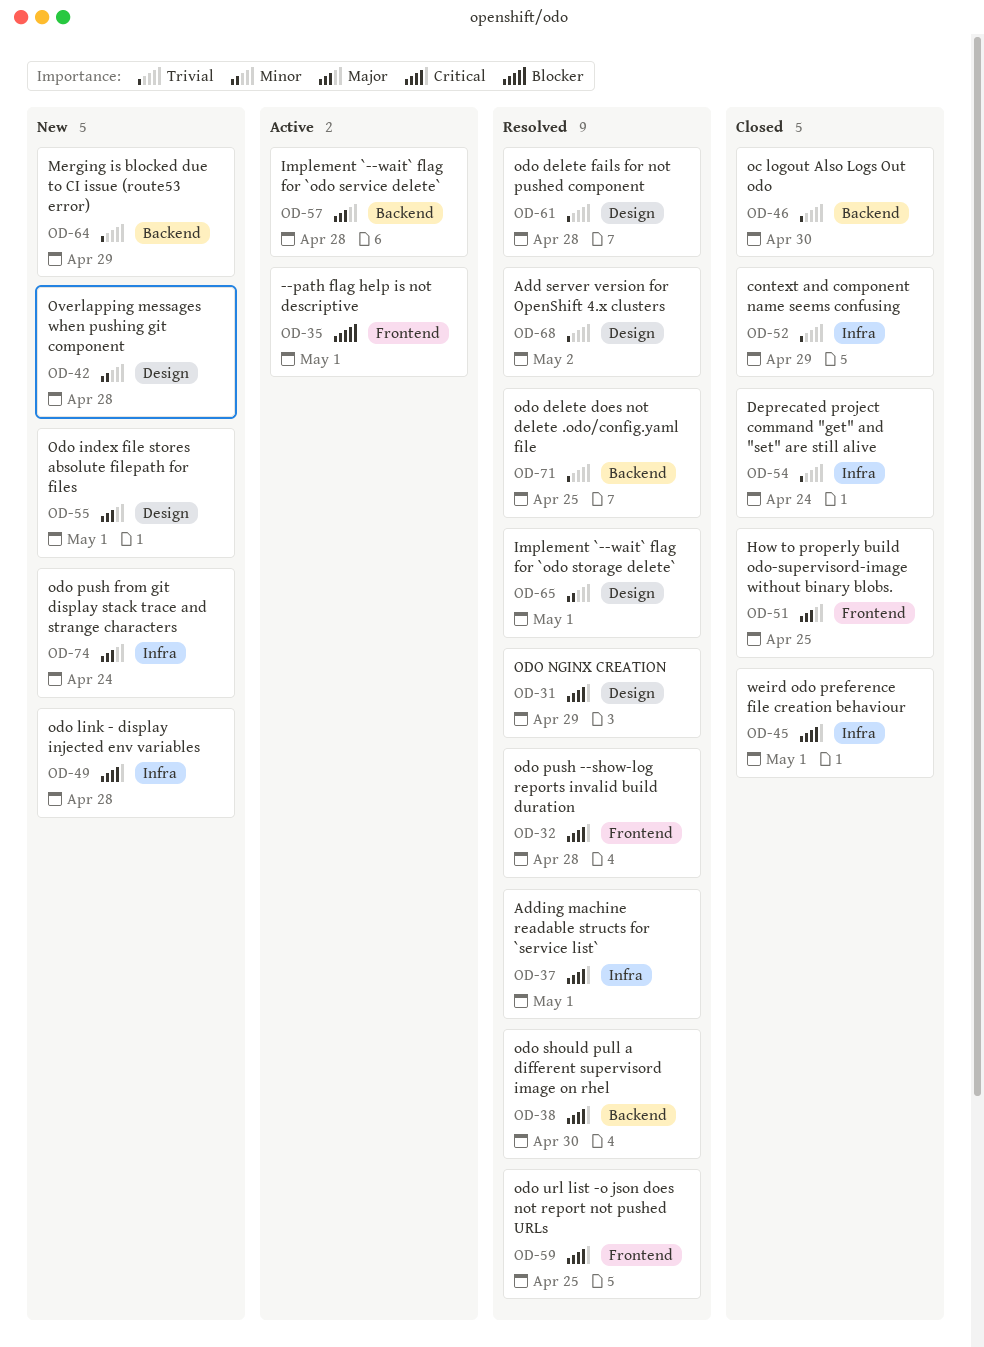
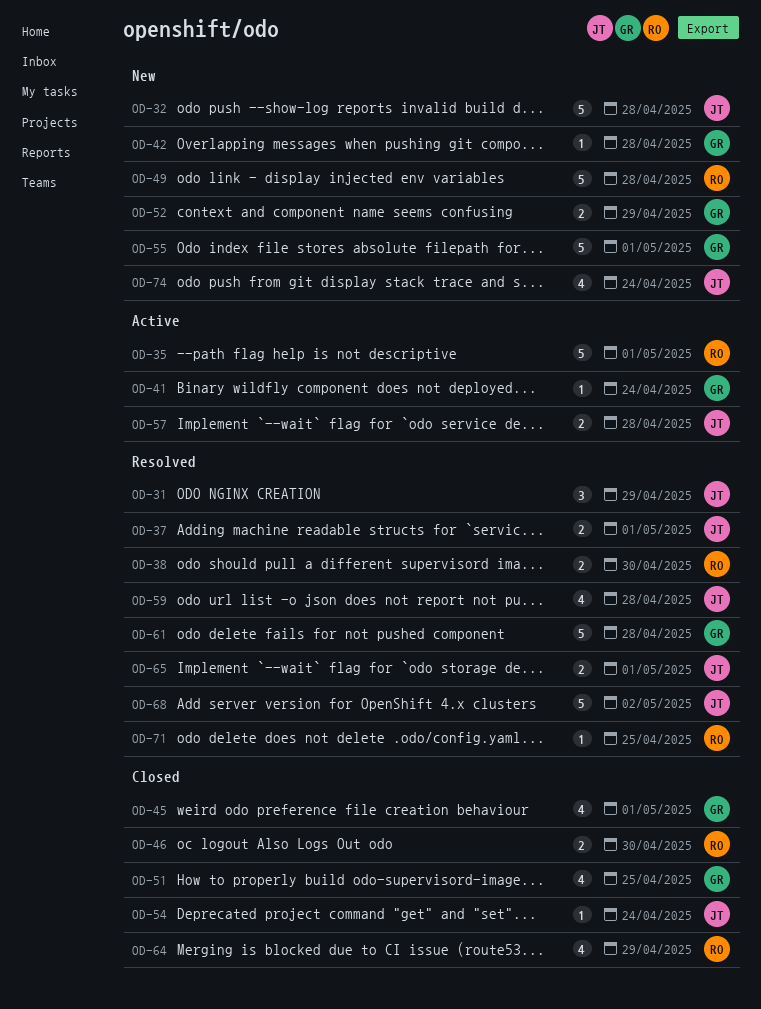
OD-32, status: Resolved -> New
OD-41: none -> present
OD-52, status: Closed -> New
OD-59, due: Apr 25 -> Apr 28
OD-64, status: New -> Closed

